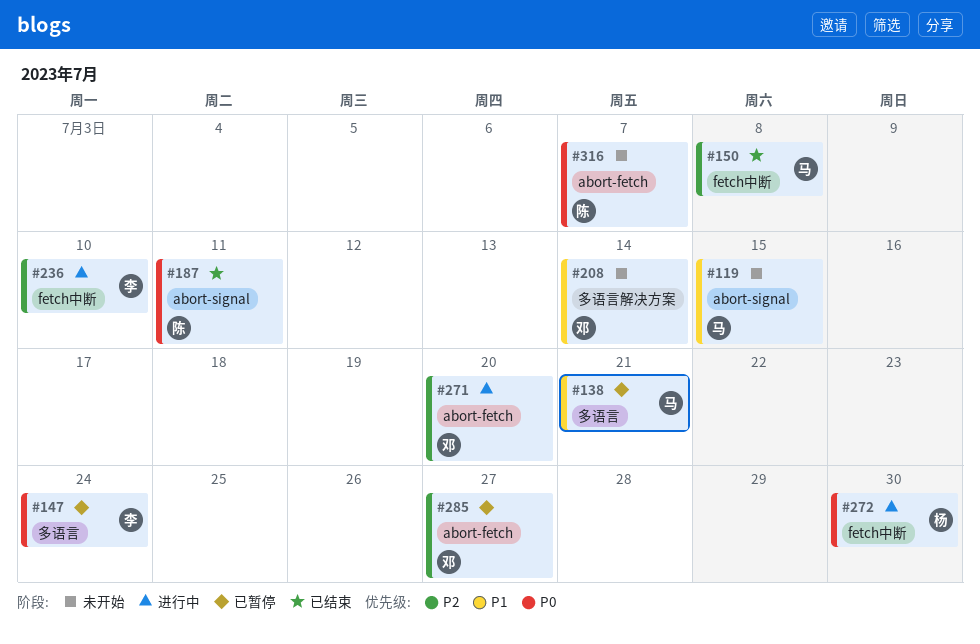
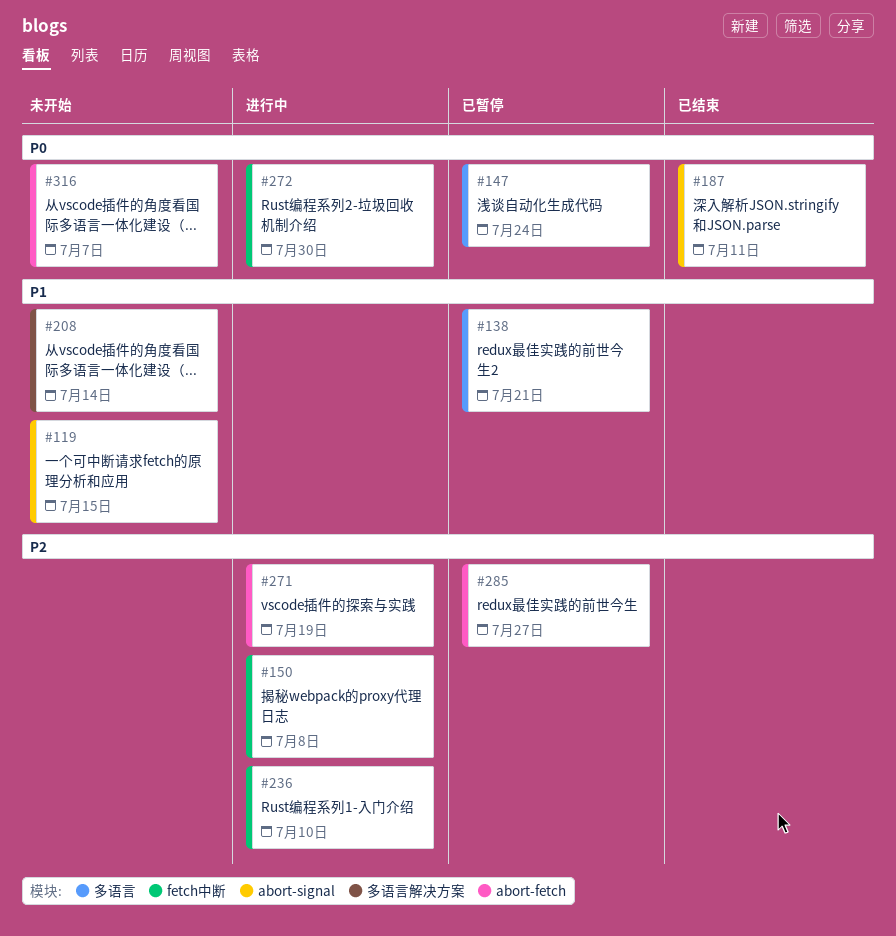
#150, status: 已结束 -> 进行中
#271, due: Jul 20 -> Jul 19

